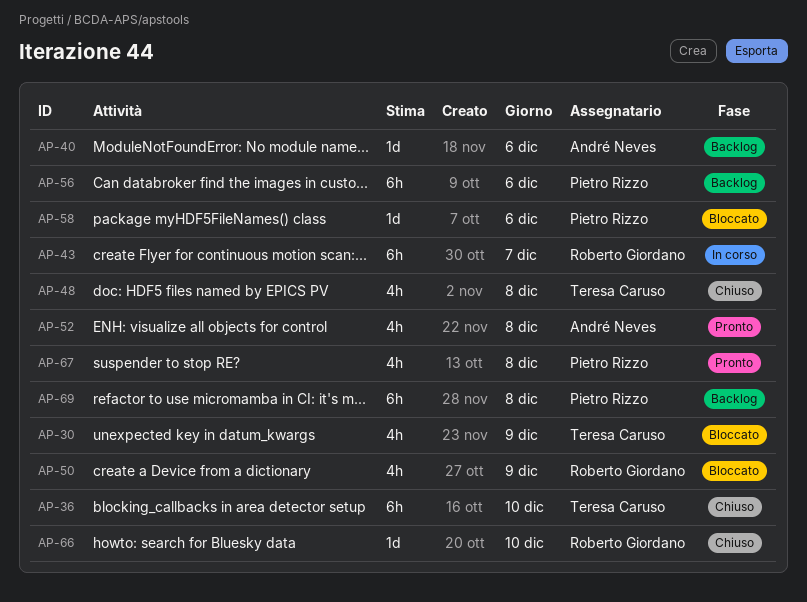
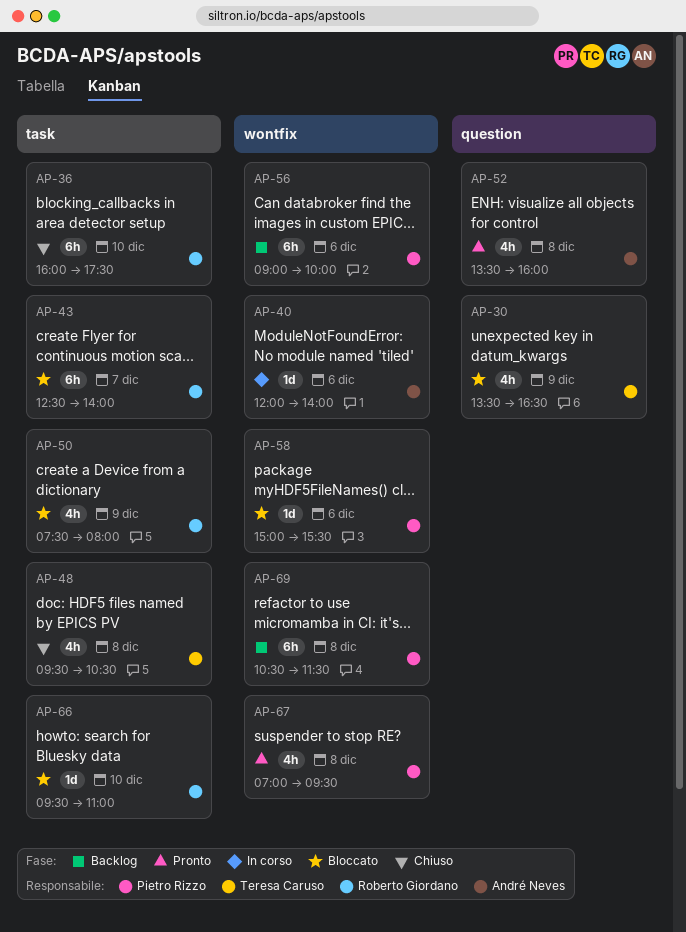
AP-36, owner: Teresa Caruso -> Roberto Giordano
AP-40, status: Backlog -> In corso
AP-43, status: In corso -> Bloccato
AP-66, status: Chiuso -> Bloccato

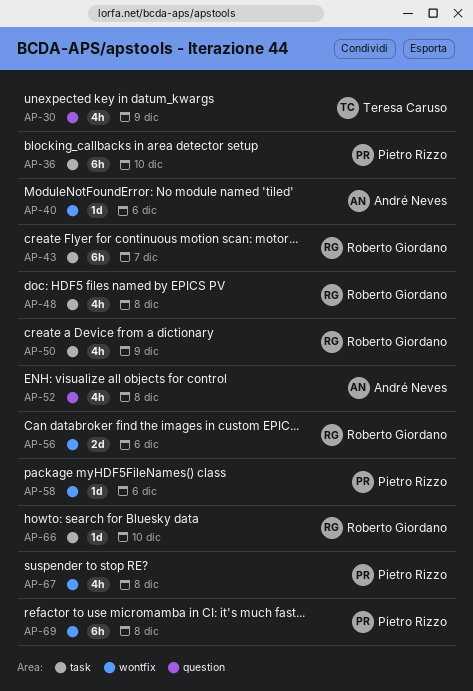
AP-36, owner: Roberto Giordano -> Pietro Rizzo
AP-48, owner: Teresa Caruso -> Roberto Giordano
AP-56, owner: Pietro Rizzo -> Roberto Giordano
AP-56, estimate: 6h -> 2d

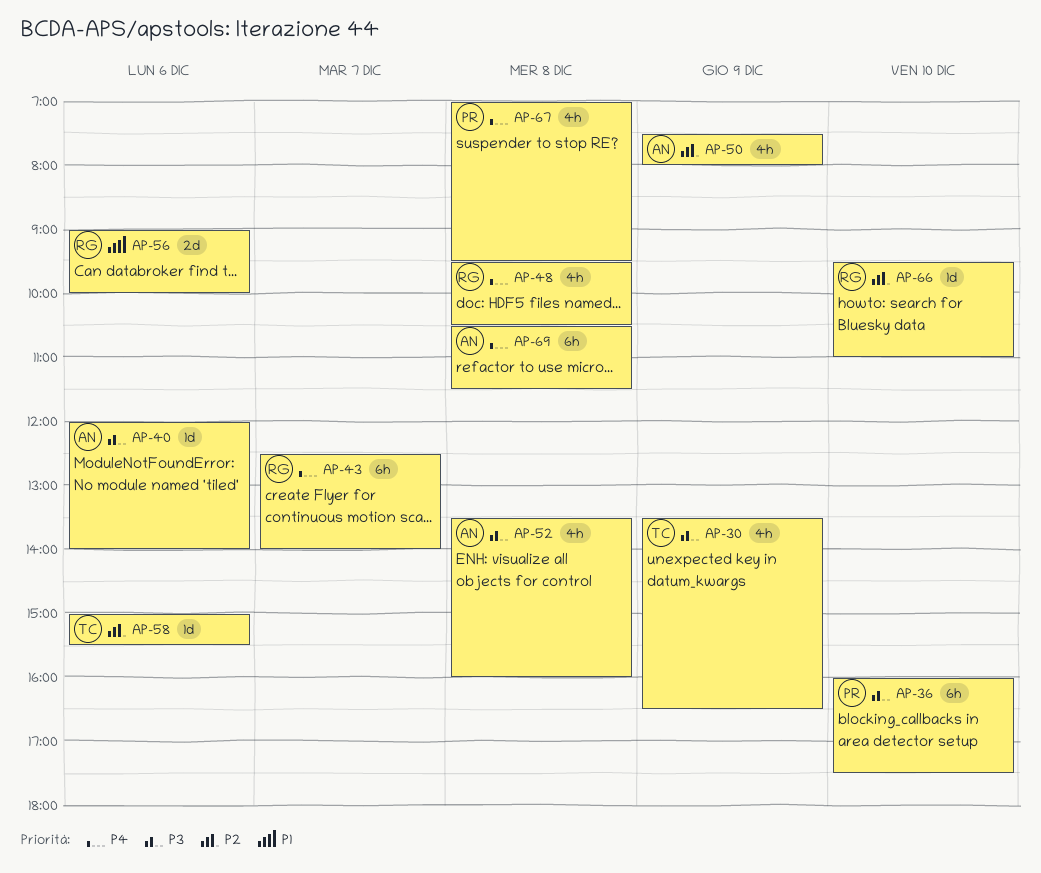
AP-50, owner: Roberto Giordano -> André Neves
AP-58, owner: Pietro Rizzo -> Teresa Caruso
AP-69, owner: Pietro Rizzo -> André Neves

